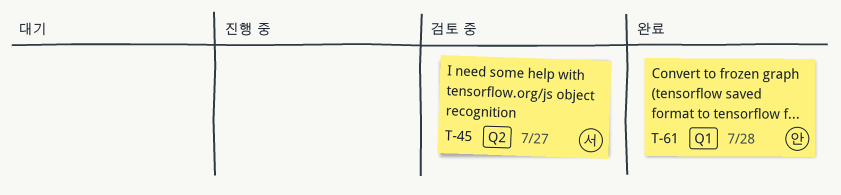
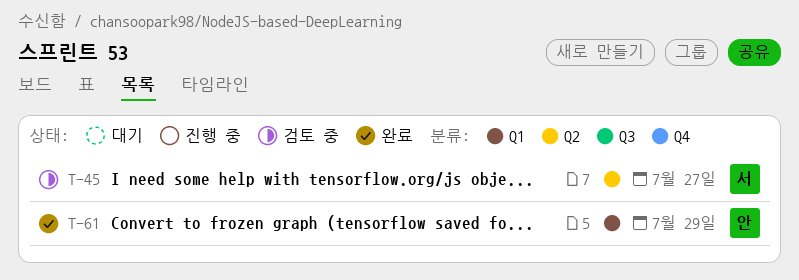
T-61, due: Jul 28 -> Jul 29

